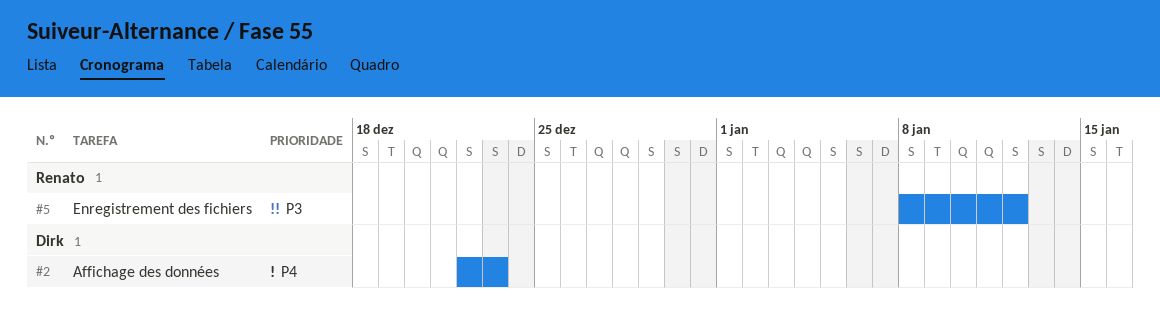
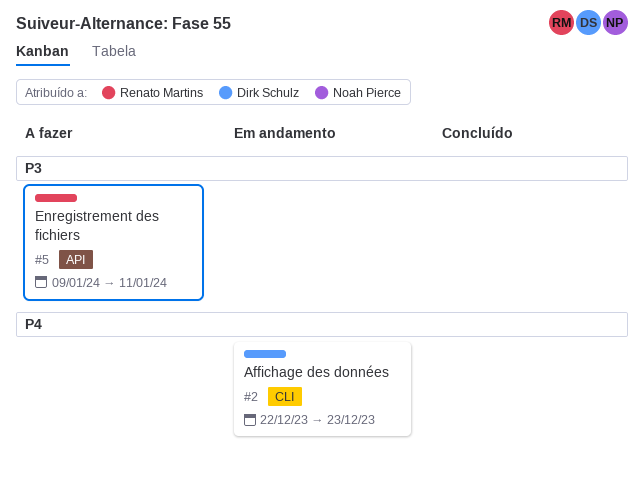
#5, start: Jan 8 -> Jan 9
#5, due: Jan 12 -> Jan 11

